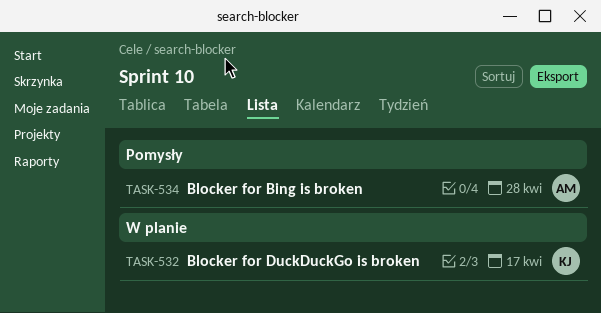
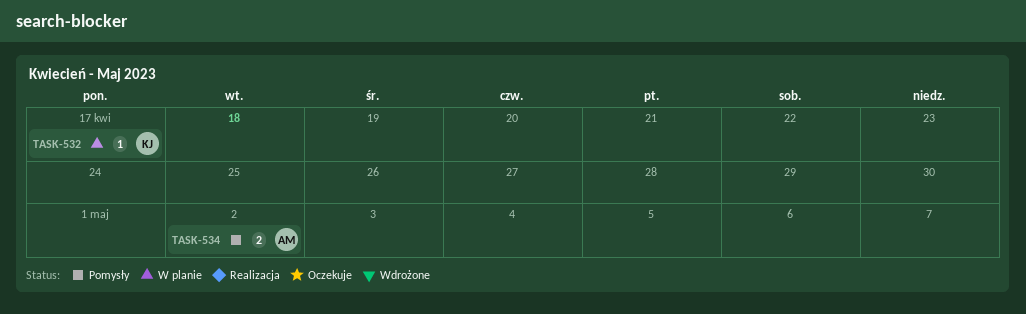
TASK-534, due: Apr 28 -> May 2

